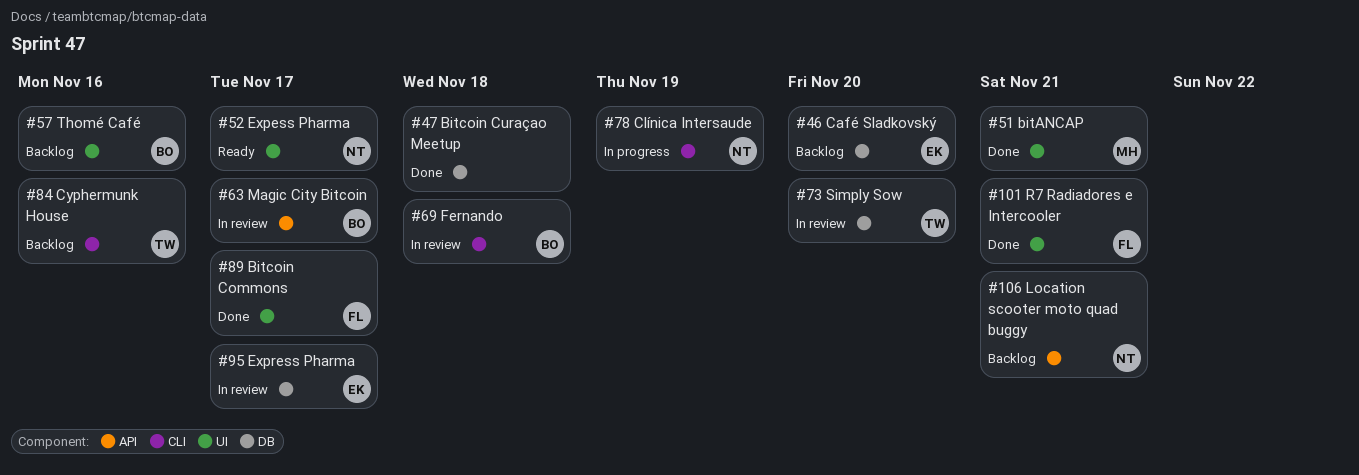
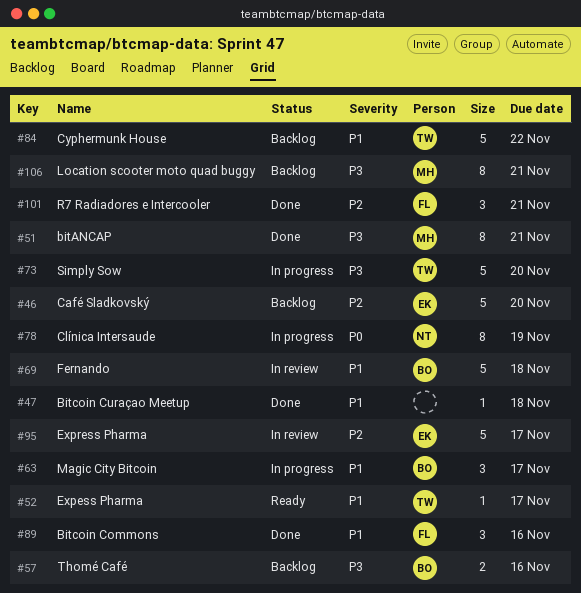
#52, owner: NT -> TW
#63, status: In review -> In progress
#73, status: In review -> In progress
#84, due: Nov 16 -> Nov 22
#89, due: Nov 17 -> Nov 16
#106, owner: NT -> MH

